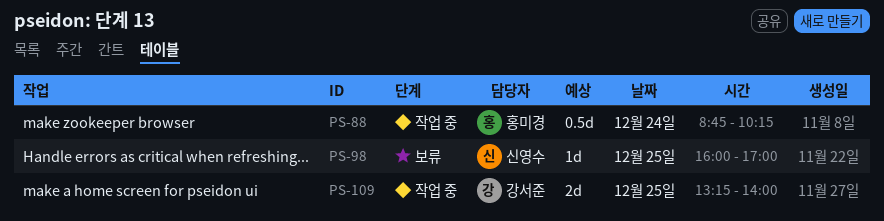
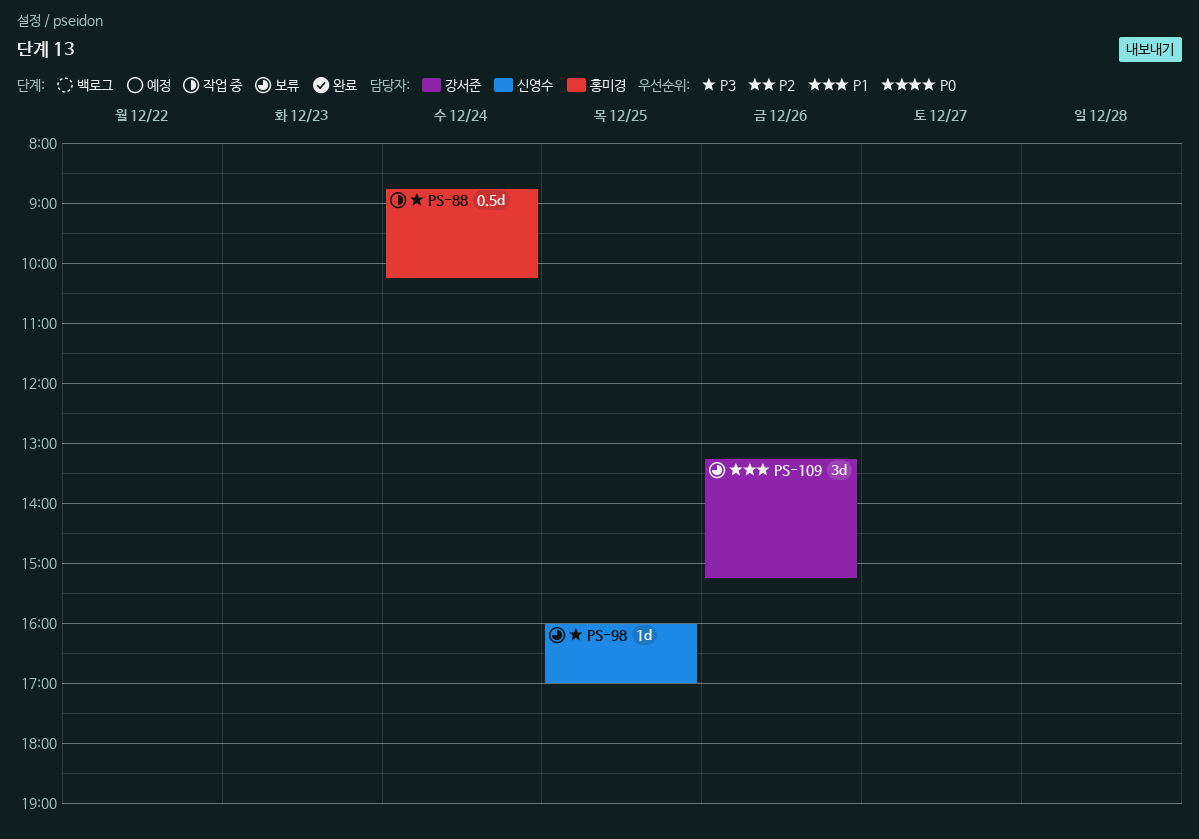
PS-109, status: 작업 중 -> 보류
PS-109, estimate: 2d -> 3d
PS-109, day: Dec 25 -> Dec 26
PS-109, ends: 14:00 -> 15:15

